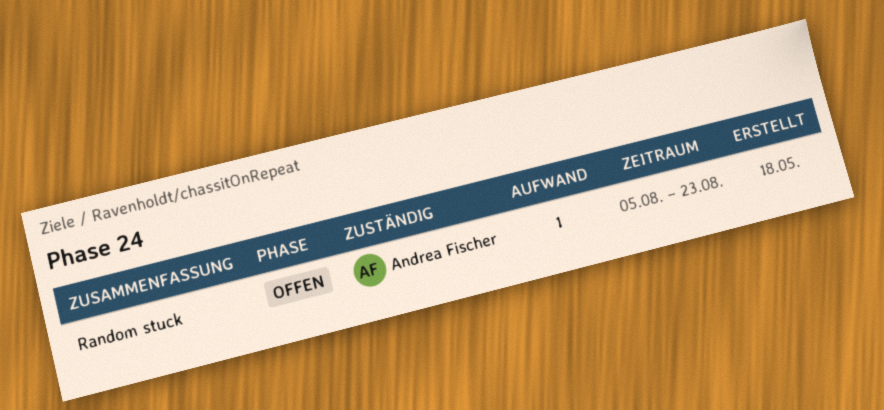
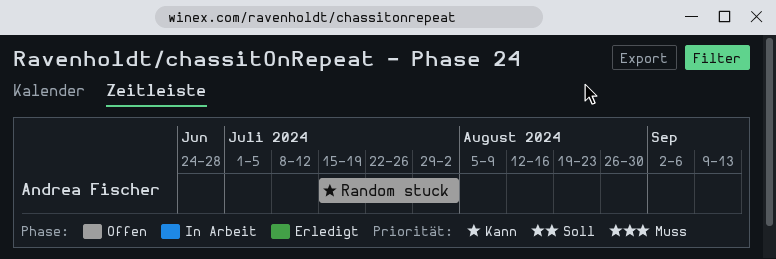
Random stuck, start: Aug 5 -> Jul 15
Random stuck, due: Aug 23 -> Aug 2

